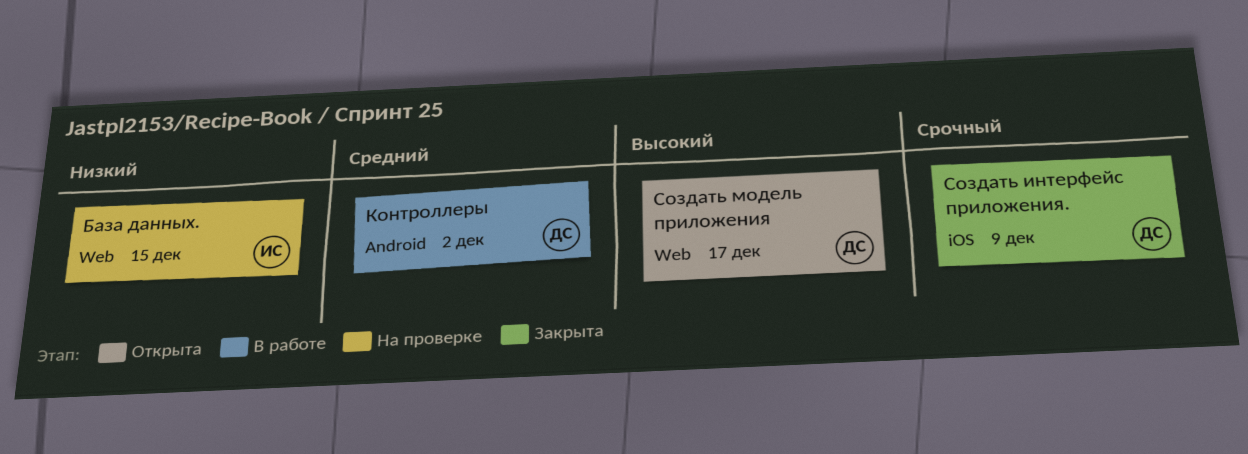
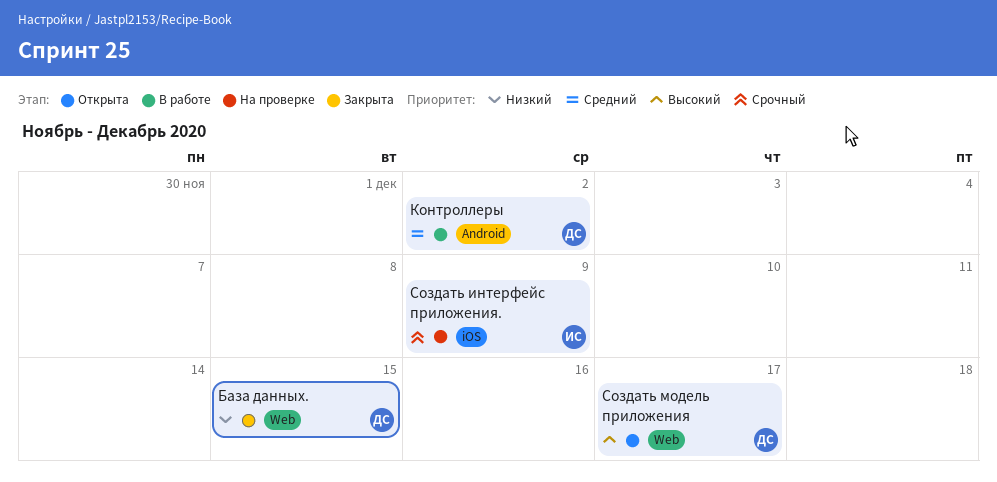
База данных., status: На проверке -> Закрыта
База данных., owner: ИС -> ДС
Создать интерфейс приложения., status: Закрыта -> На проверке
Создать интерфейс приложения., owner: ДС -> ИС

